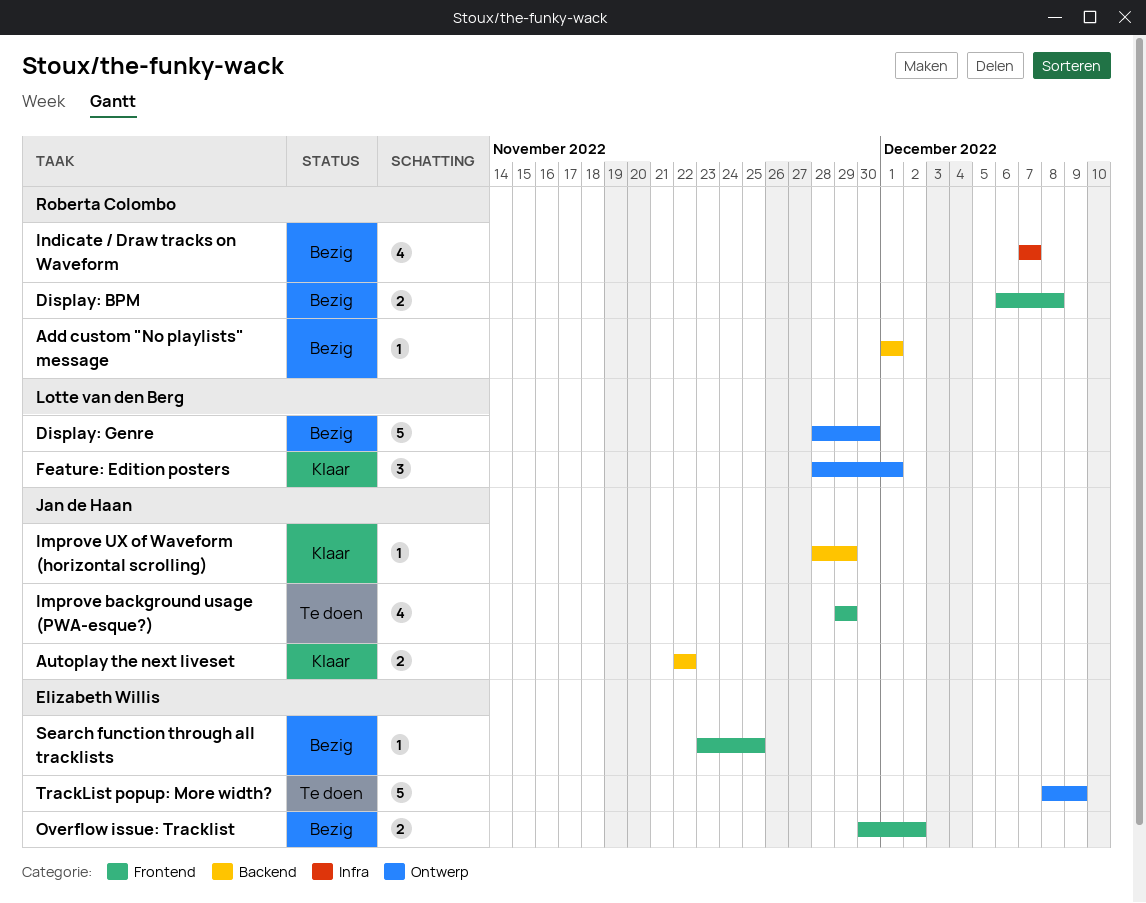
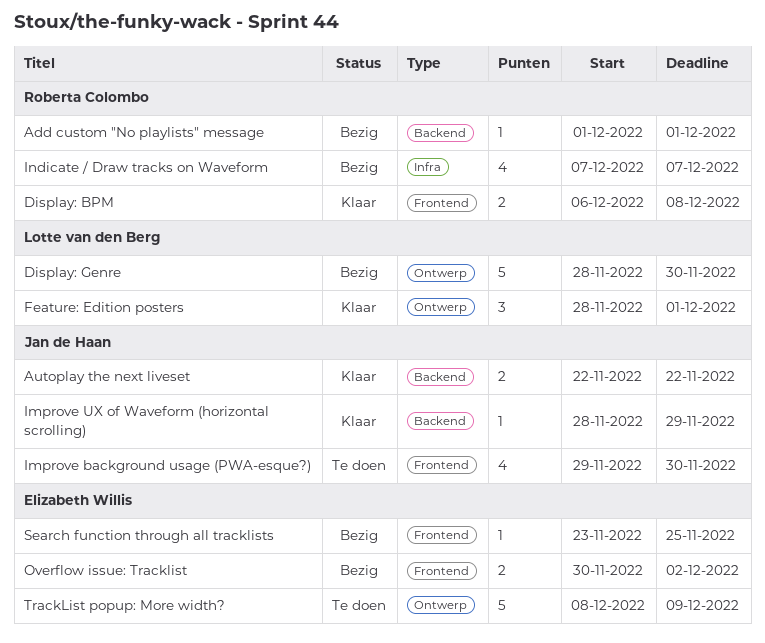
Display: BPM, status: Bezig -> Klaar
Improve background usage (PWA-esque?), due: Nov 29 -> Nov 30

